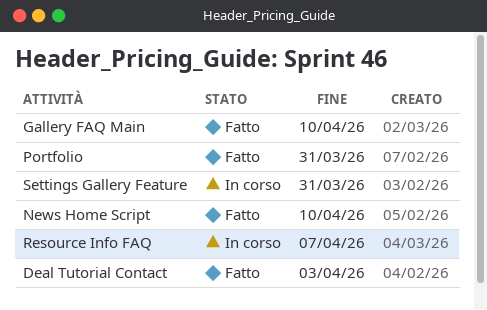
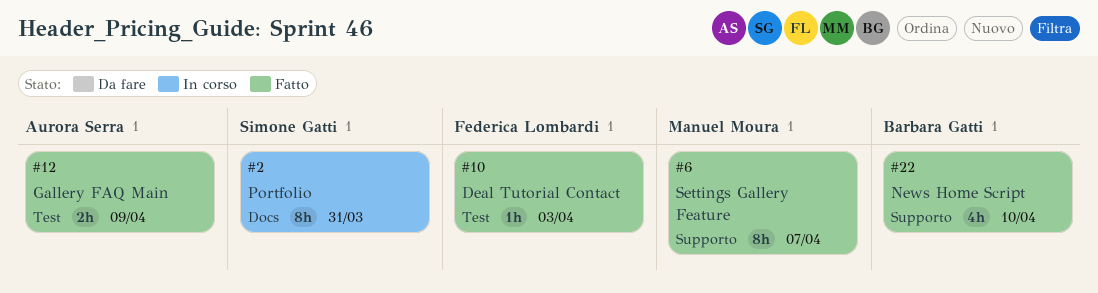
Gallery FAQ Main, due: Apr 10 -> Apr 9
Portfolio, status: Fatto -> In corso
Resource Info FAQ: present -> none
Settings Gallery Feature, status: In corso -> Fatto
Settings Gallery Feature, due: Mar 31 -> Apr 7

